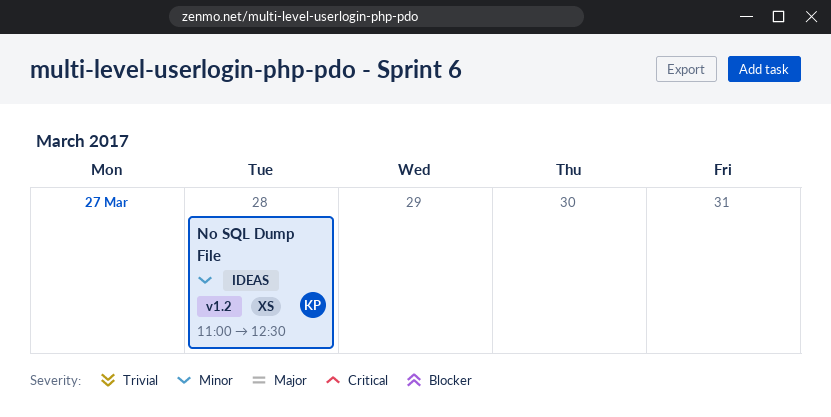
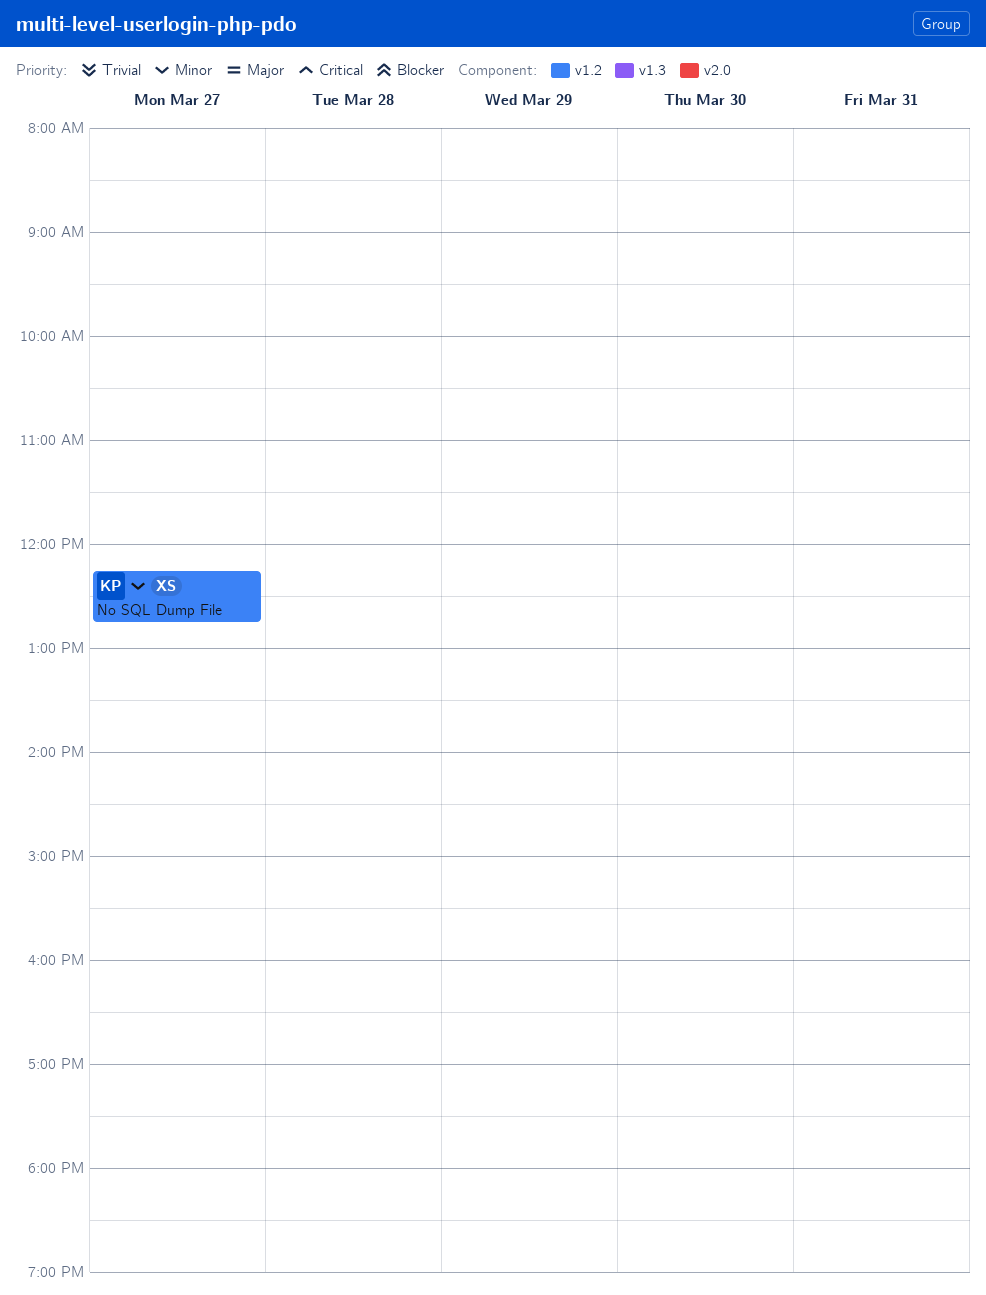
No SQL Dump File, day: Mar 28 -> Mar 27
No SQL Dump File, begins: 11:00 -> 12:15
No SQL Dump File, ends: 12:30 -> 12:45

